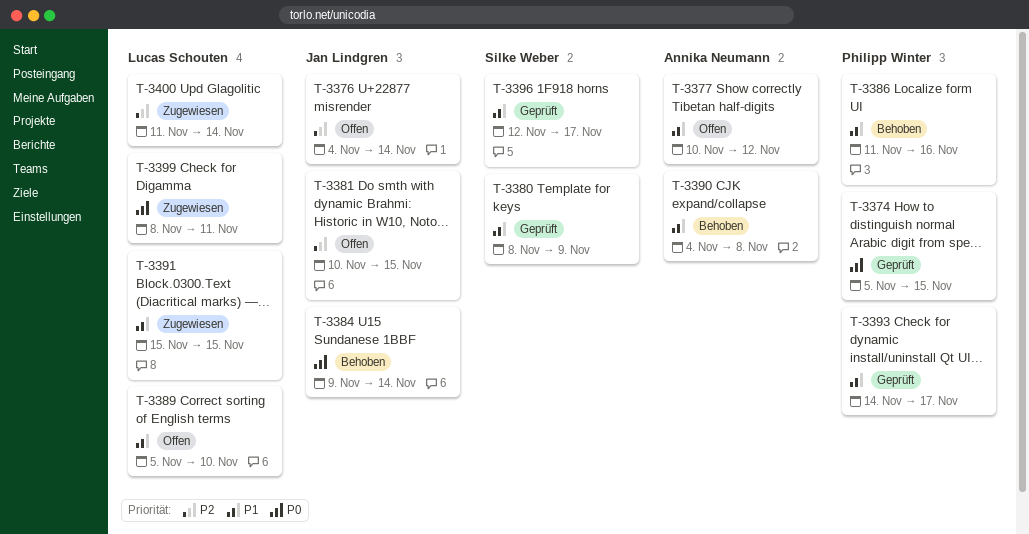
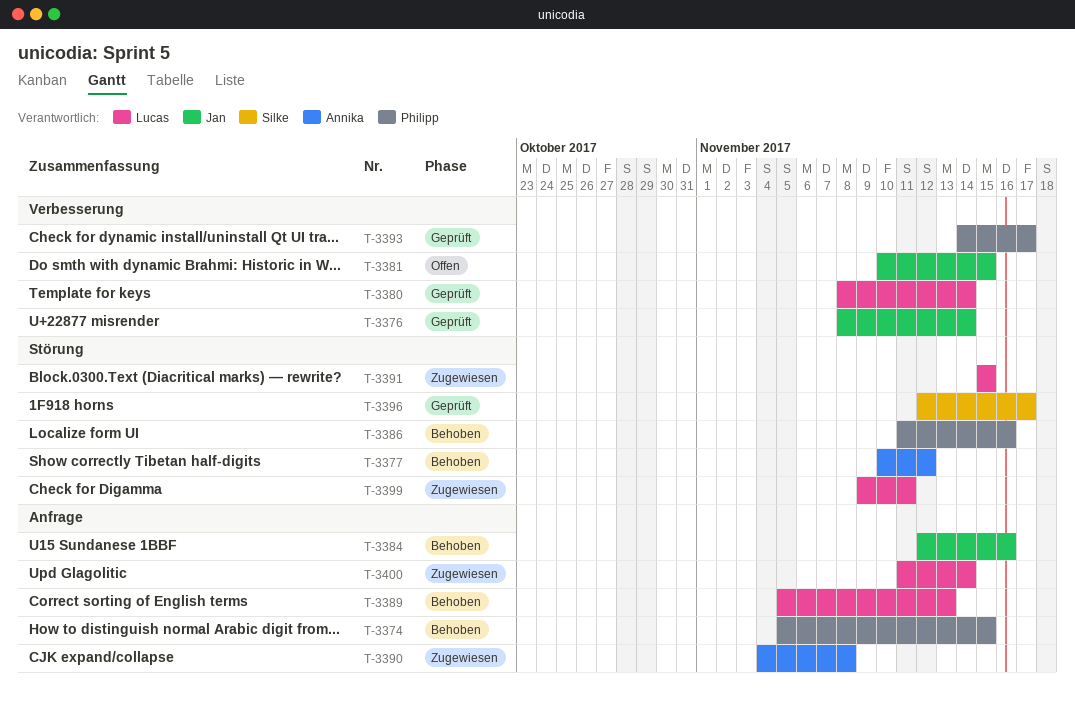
T-3374, status: Geprüft -> Behoben
T-3376, status: Offen -> Geprüft
T-3376, start: Nov 4 -> Nov 8
T-3377, status: Offen -> Behoben
T-3380, owner: Silke Weber -> Lucas Schouten
T-3380, due: Nov 9 -> Nov 14
T-3384, start: Nov 9 -> Nov 12
T-3384, due: Nov 14 -> Nov 16
T-3389, status: Offen -> Behoben
T-3389, due: Nov 10 -> Nov 13
T-3390, status: Behoben -> Zugewiesen
T-3399, start: Nov 8 -> Nov 9

